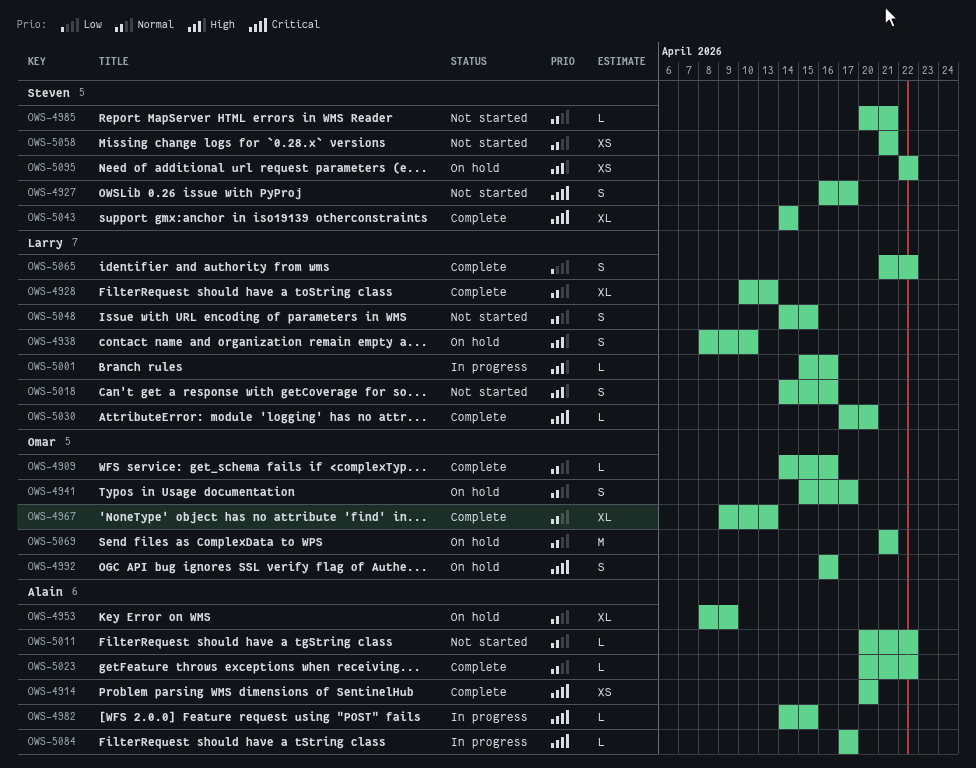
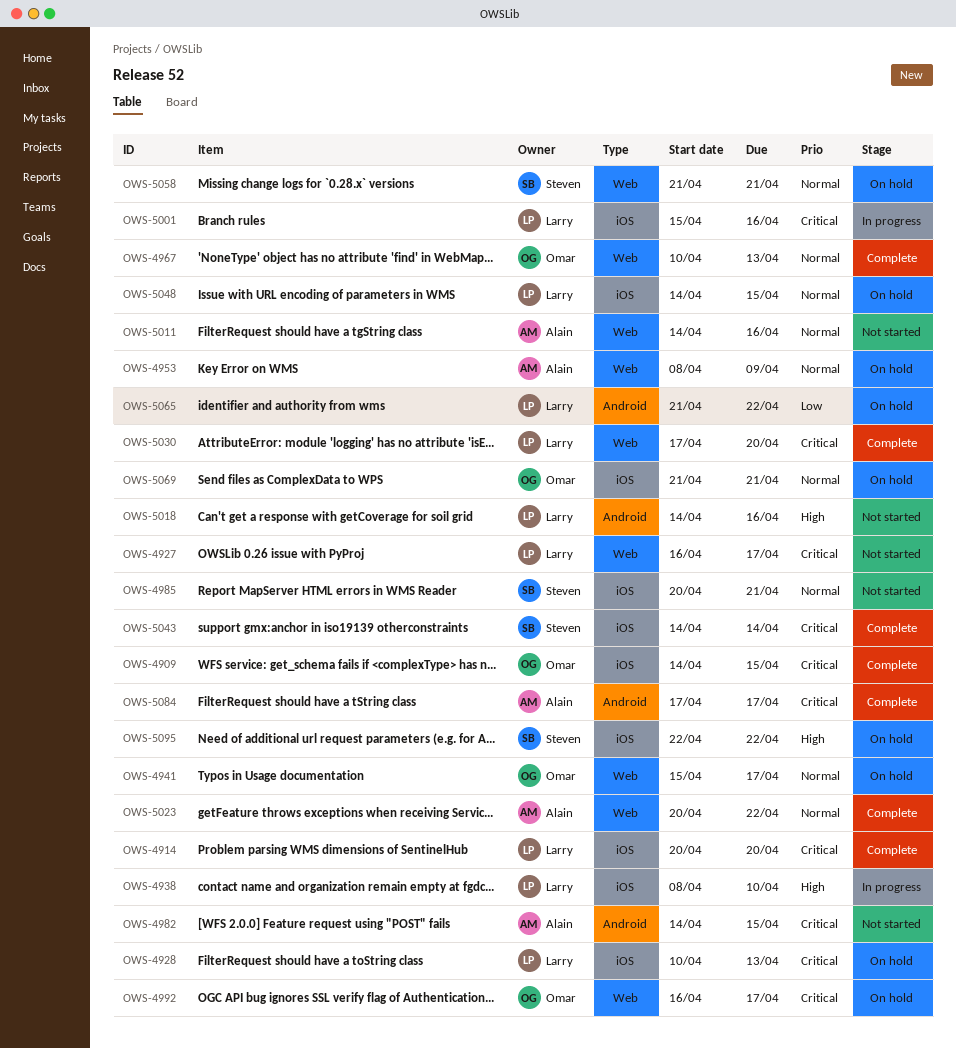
OWS-4909, priority: Normal -> Critical
OWS-4909, due: Apr 16 -> Apr 15
OWS-4914, owner: Alain -> Larry
OWS-4927, owner: Steven -> Larry
OWS-4928, status: Complete -> On hold
OWS-4928, priority: Normal -> Critical
OWS-4938, status: On hold -> In progress
OWS-4967, start: Apr 9 -> Apr 10
OWS-4982, status: In progress -> Not started
OWS-4992, due: Apr 16 -> Apr 17
OWS-5001, priority: High -> Critical
OWS-5011, start: Apr 20 -> Apr 14
OWS-5011, due: Apr 22 -> Apr 16
OWS-5048, status: Not started -> On hold
OWS-5058, status: Not started -> On hold
OWS-5065, status: Complete -> On hold
OWS-5084, status: In progress -> Complete

